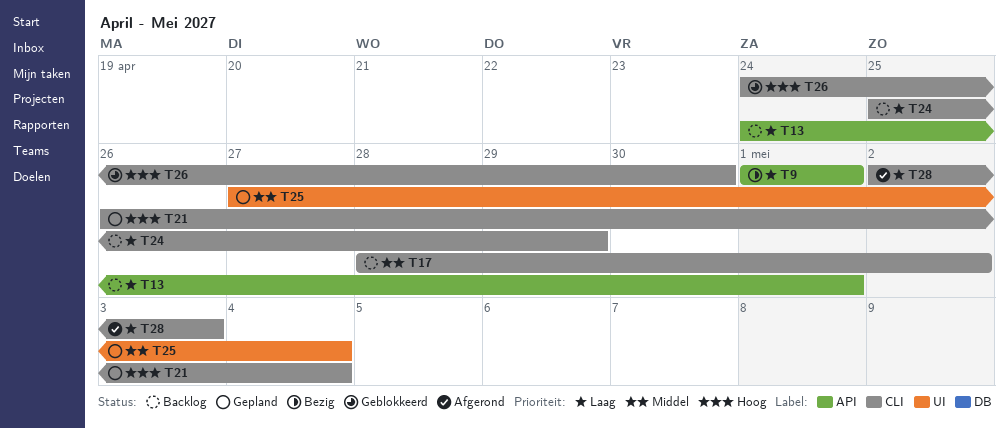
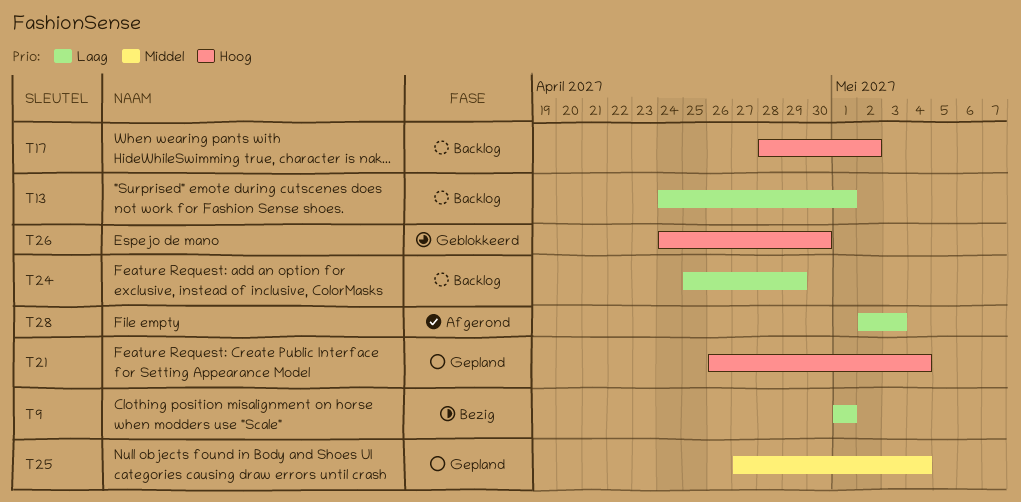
T17, priority: Middel -> Hoog

